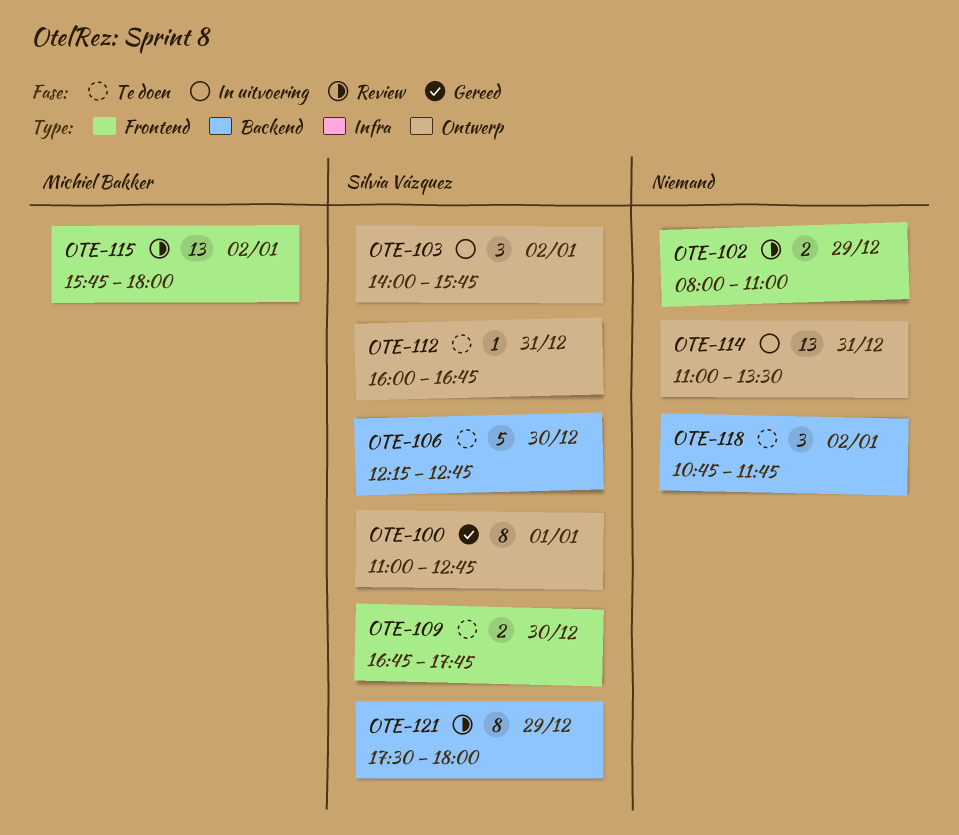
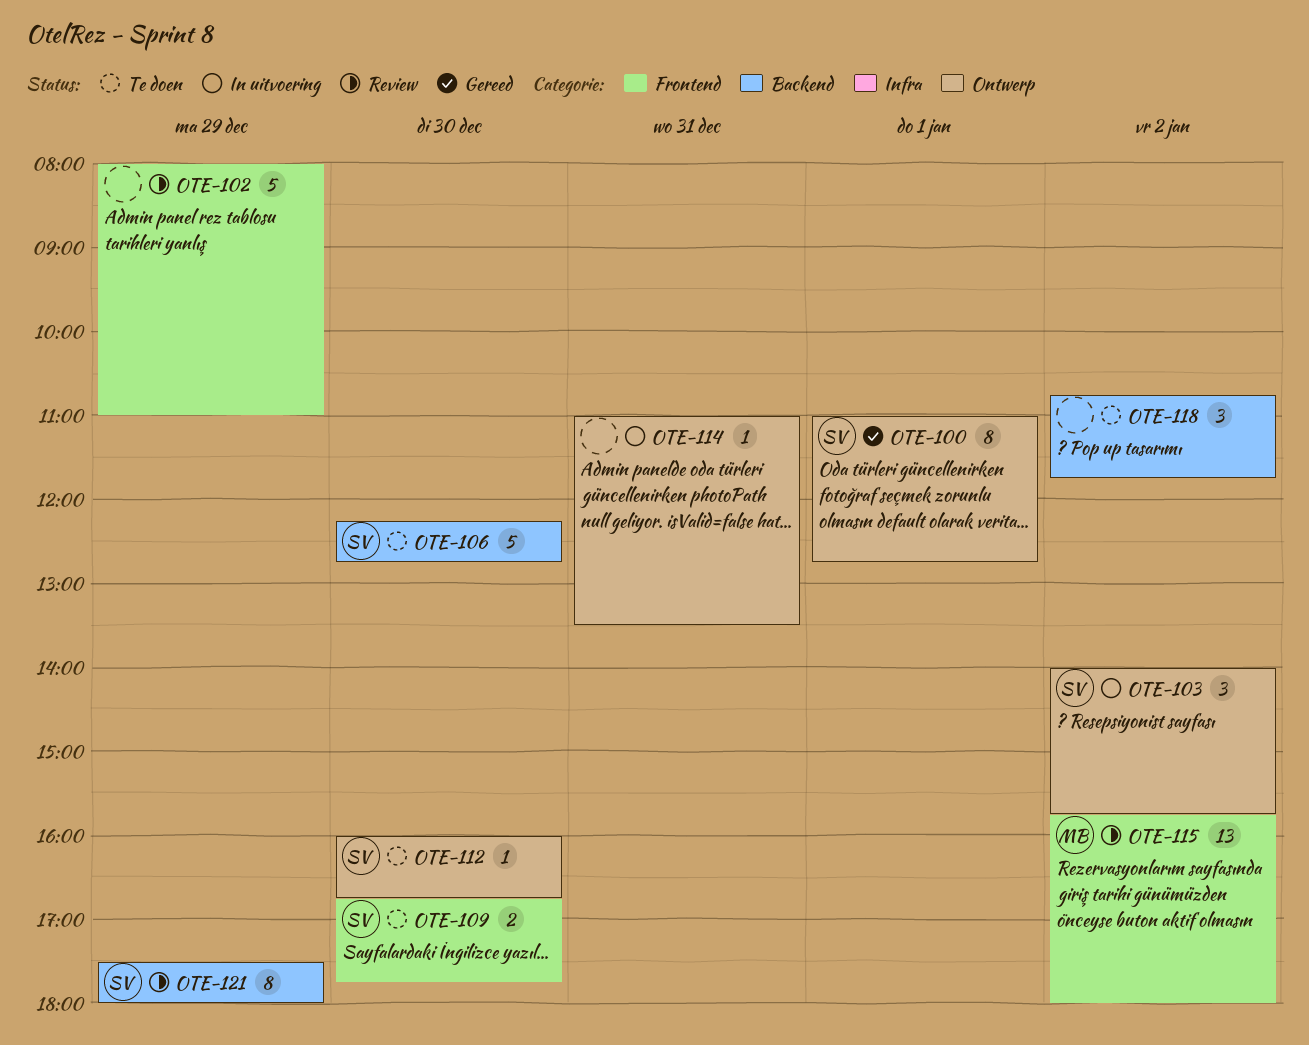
OTE-102, estimate: 2 -> 5
OTE-112, day: Dec 31 -> Dec 30
OTE-114, estimate: 13 -> 1

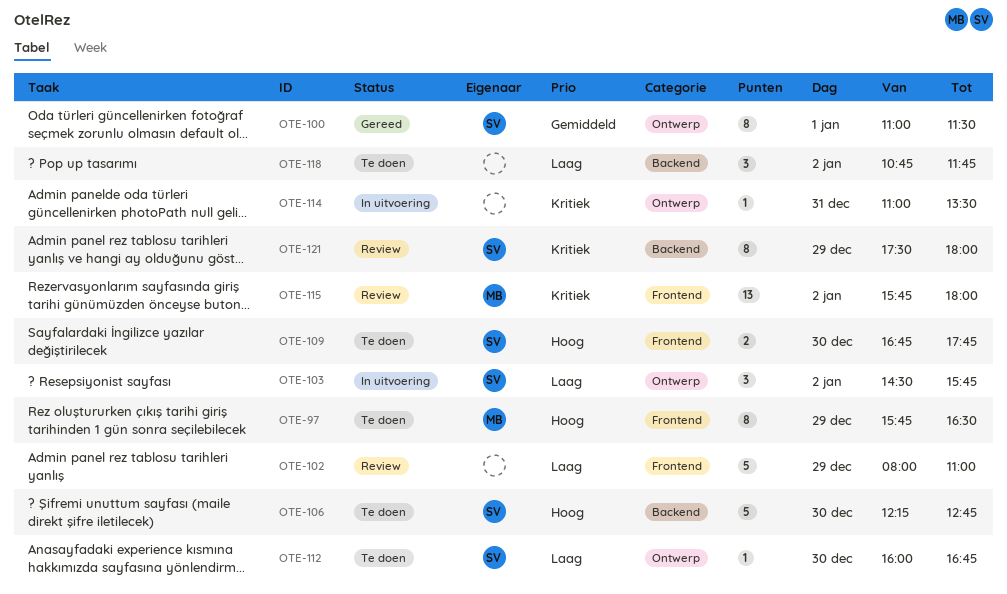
OTE-97: none -> present
OTE-100, ends: 12:45 -> 11:30
OTE-103, begins: 14:00 -> 14:30

